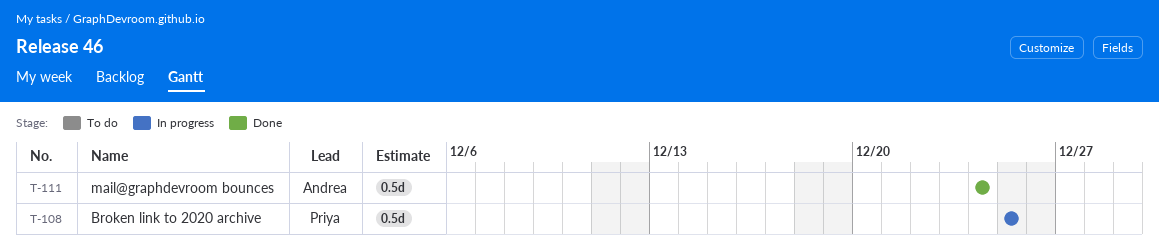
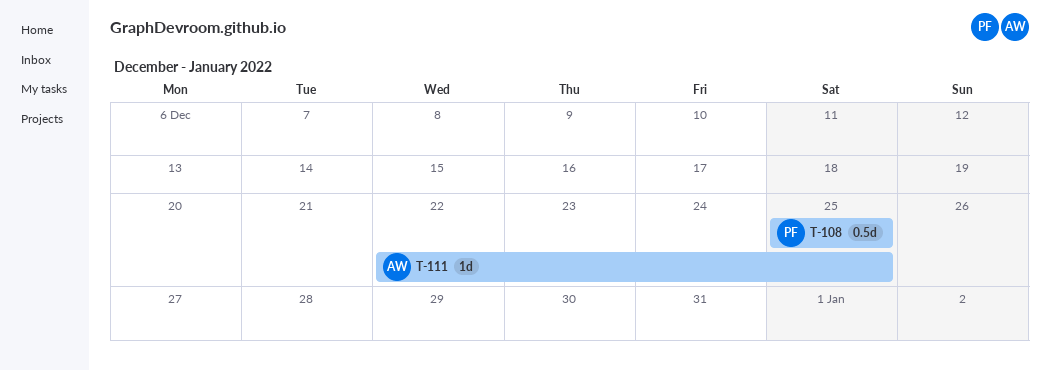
T-111, estimate: 0.5d -> 1d
T-111, start: Dec 24 -> Dec 22
T-111, due: Dec 24 -> Dec 25

